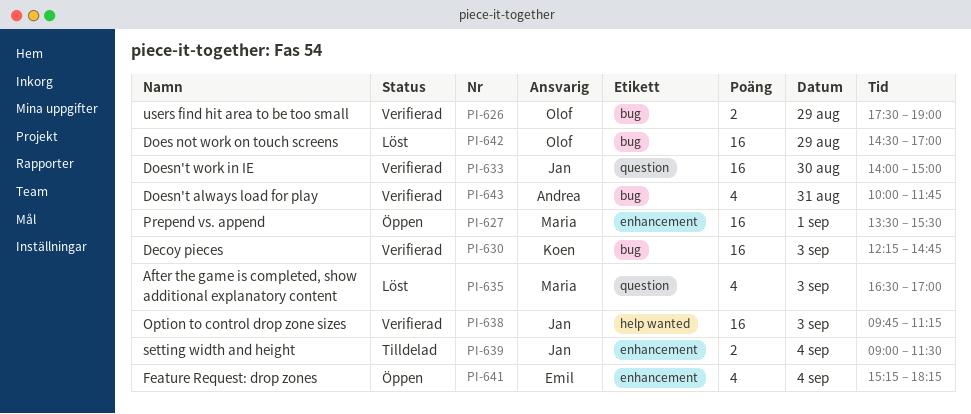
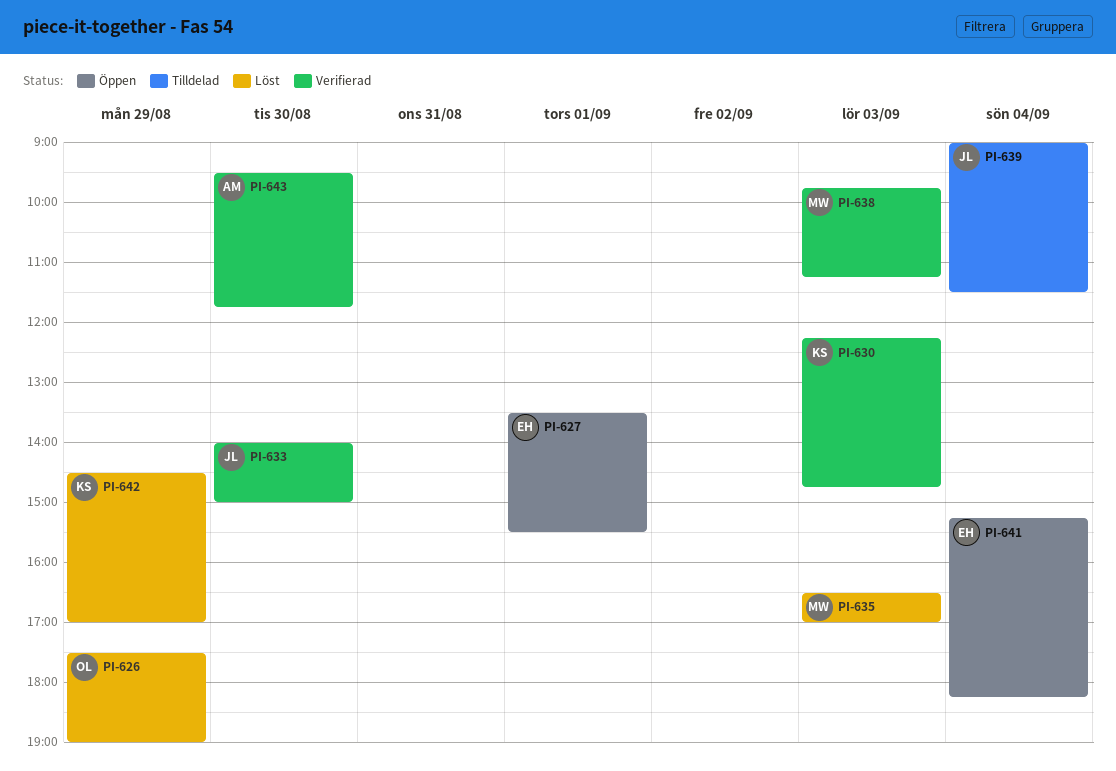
PI-626, status: Verifierad -> Löst
PI-627, owner: Maria -> Emil
PI-638, owner: Jan -> Maria
PI-642, owner: Olof -> Koen
PI-643, day: Aug 31 -> Aug 30
PI-643, begins: 10:00 -> 09:30

